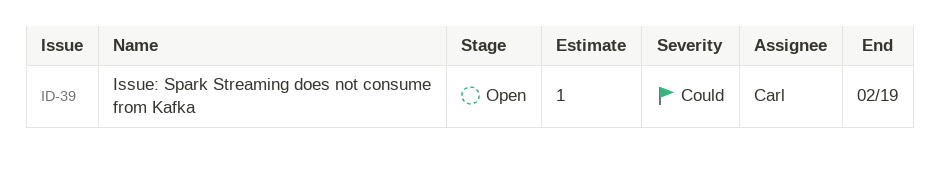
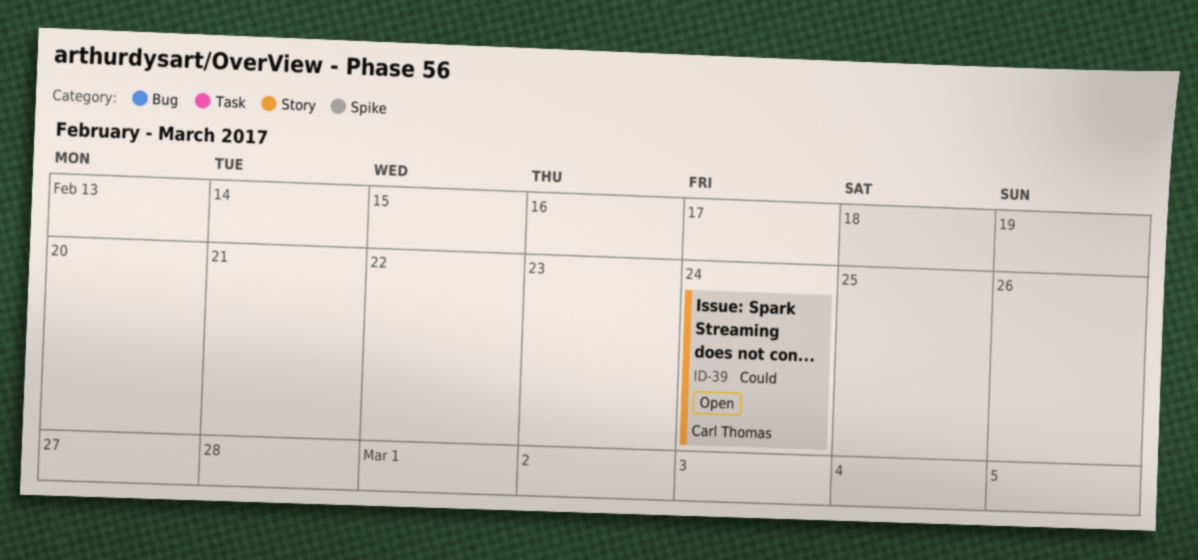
ID-39, due: Feb 19 -> Feb 24

